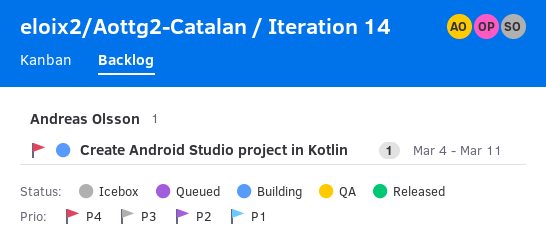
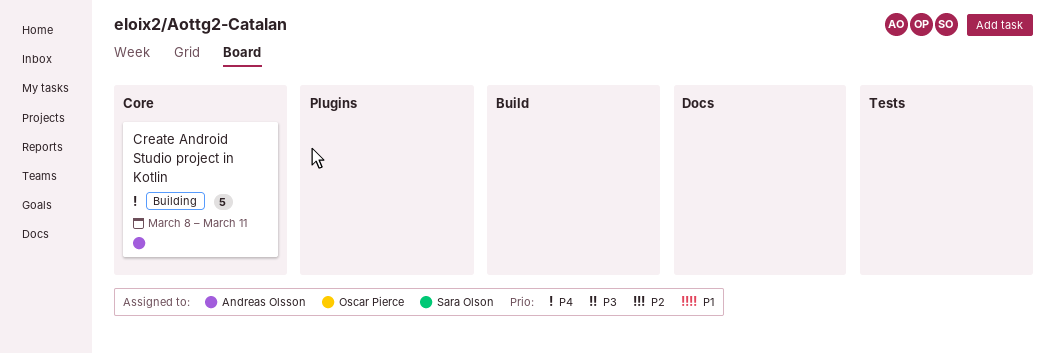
Create Android Studio project in Kotlin, estimate: 1 -> 5
Create Android Studio project in Kotlin, start: Mar 4 -> Mar 8

